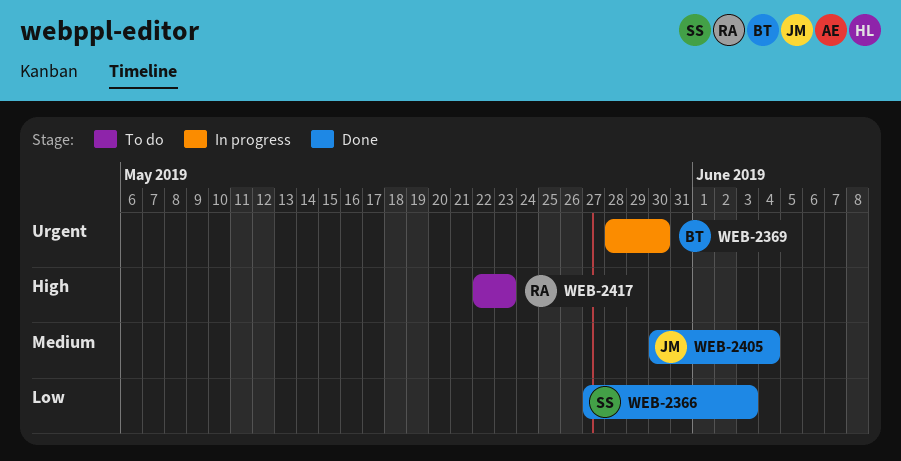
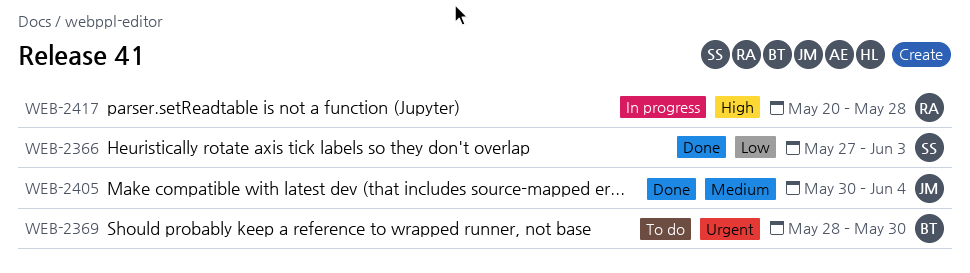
WEB-2369, status: In progress -> To do
WEB-2417, status: To do -> In progress
WEB-2417, start: May 22 -> May 20
WEB-2417, due: May 23 -> May 28

